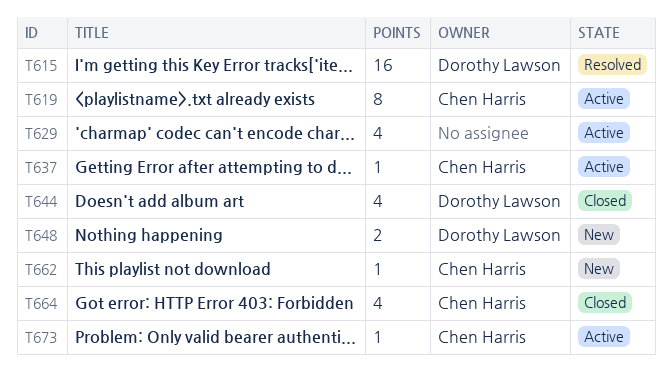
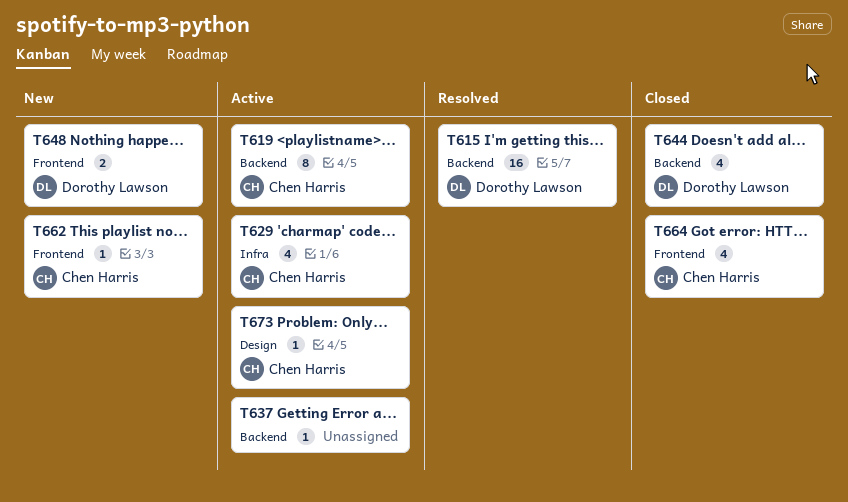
T629, owner: none -> Chen Harris
T637, owner: Chen Harris -> none

